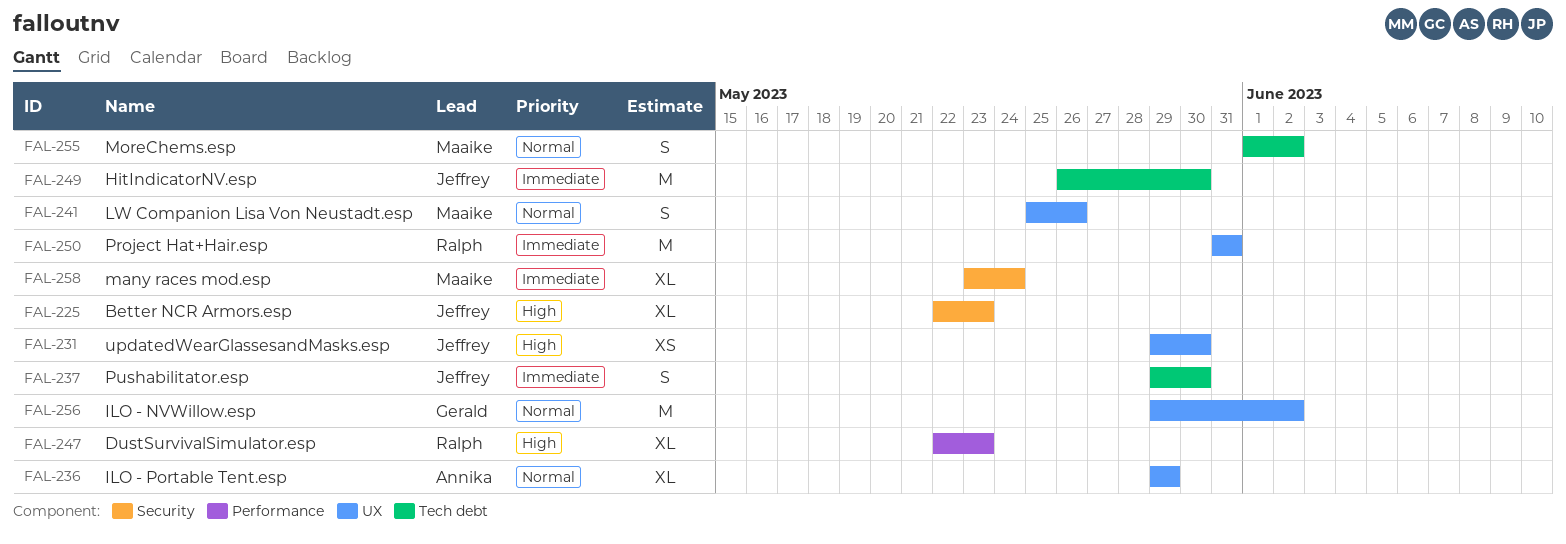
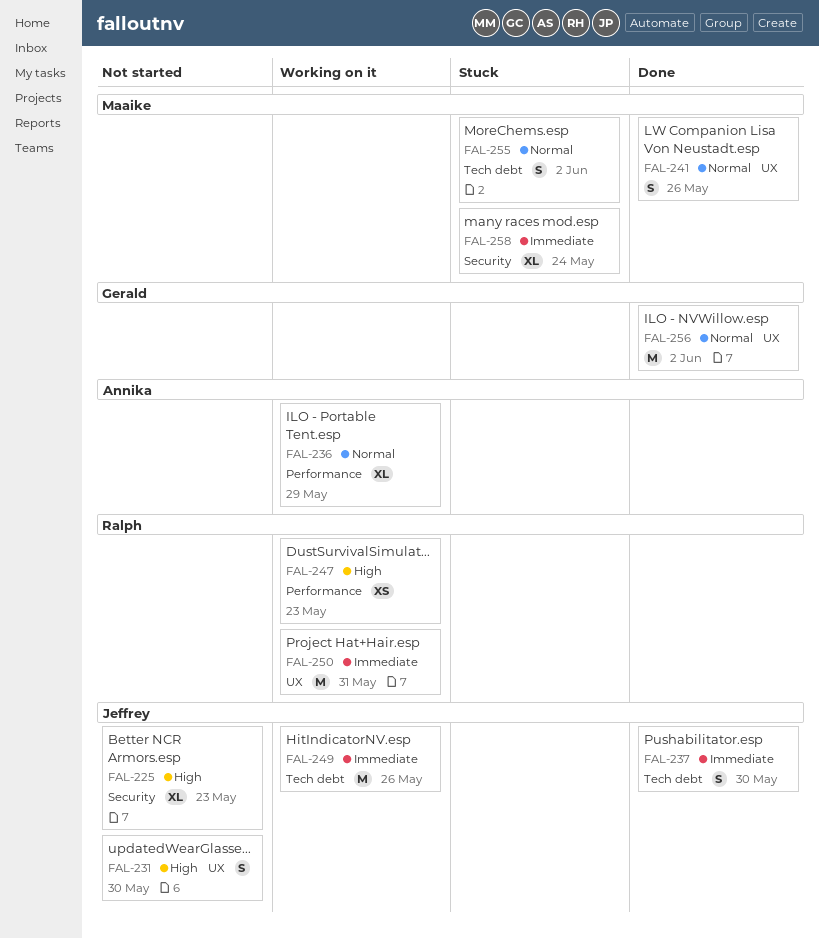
FAL-231, estimate: XS -> S
FAL-236, label: UX -> Performance
FAL-247, estimate: XL -> XS
FAL-249, due: May 30 -> May 26

